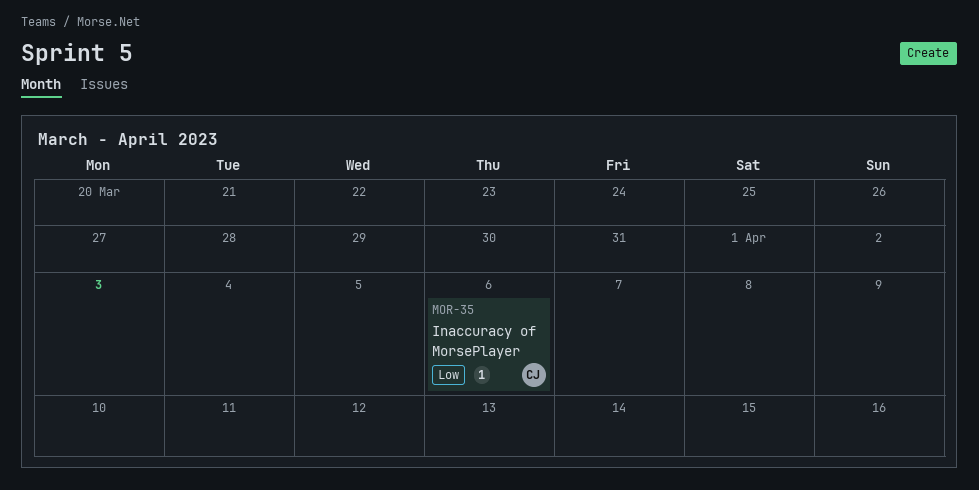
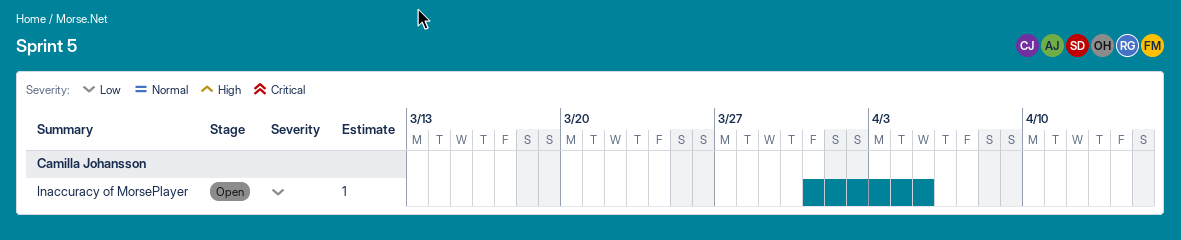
Inaccuracy of MorsePlayer, due: Apr 6 -> Apr 5

